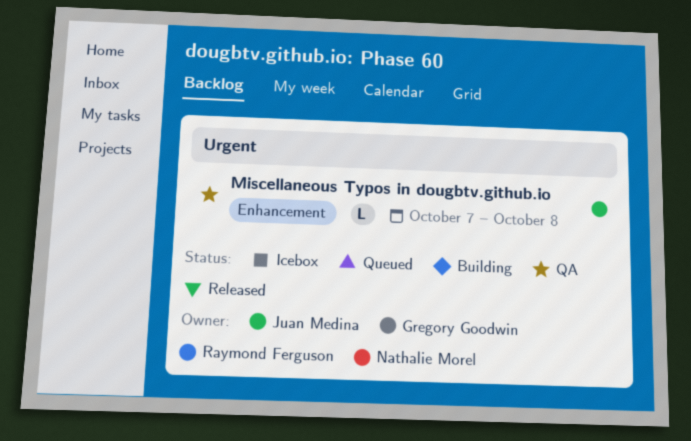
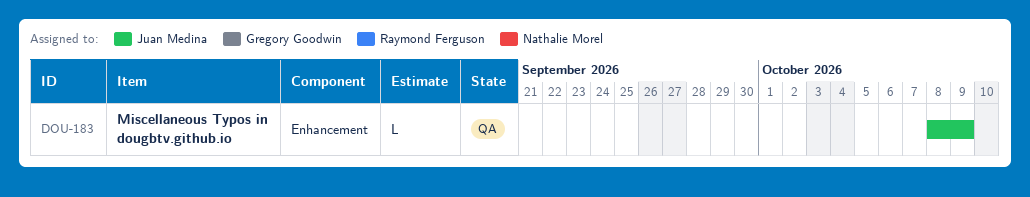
Miscellaneous Typos in dougbtv.github.io, start: Oct 7 -> Oct 8
Miscellaneous Typos in dougbtv.github.io, due: Oct 8 -> Oct 9

